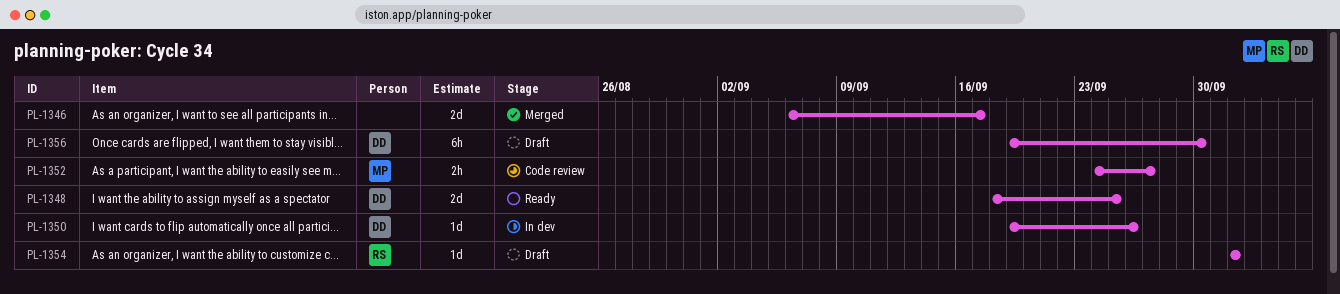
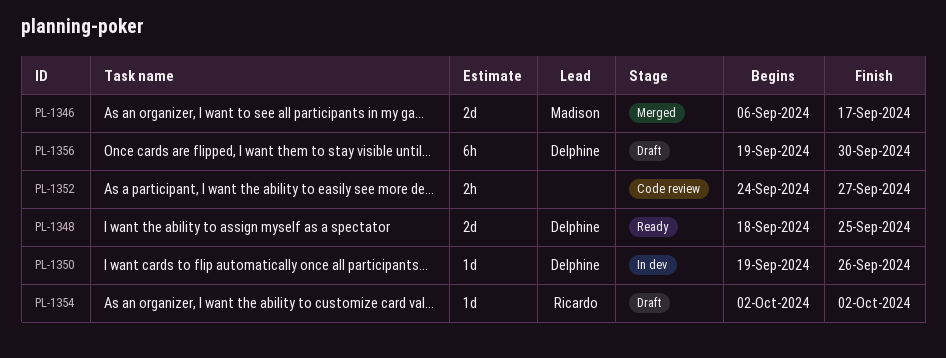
PL-1346, owner: none -> Madison
PL-1352, owner: Madison -> none

